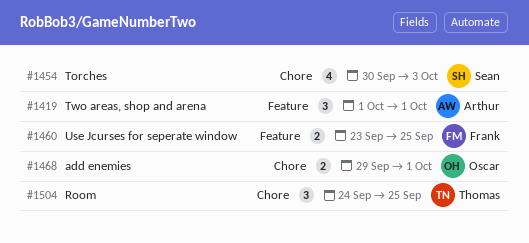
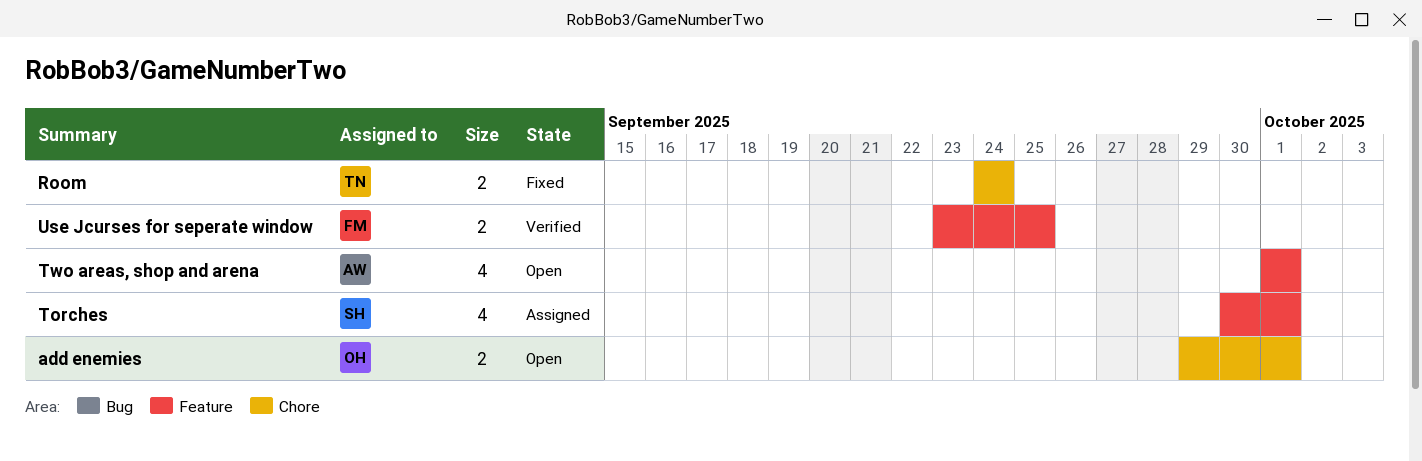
Room, estimate: 3 -> 2
Room, due: Sep 25 -> Sep 24
Torches, label: Chore -> Feature
Torches, due: Oct 3 -> Oct 1
Two areas, shop and arena, estimate: 3 -> 4

